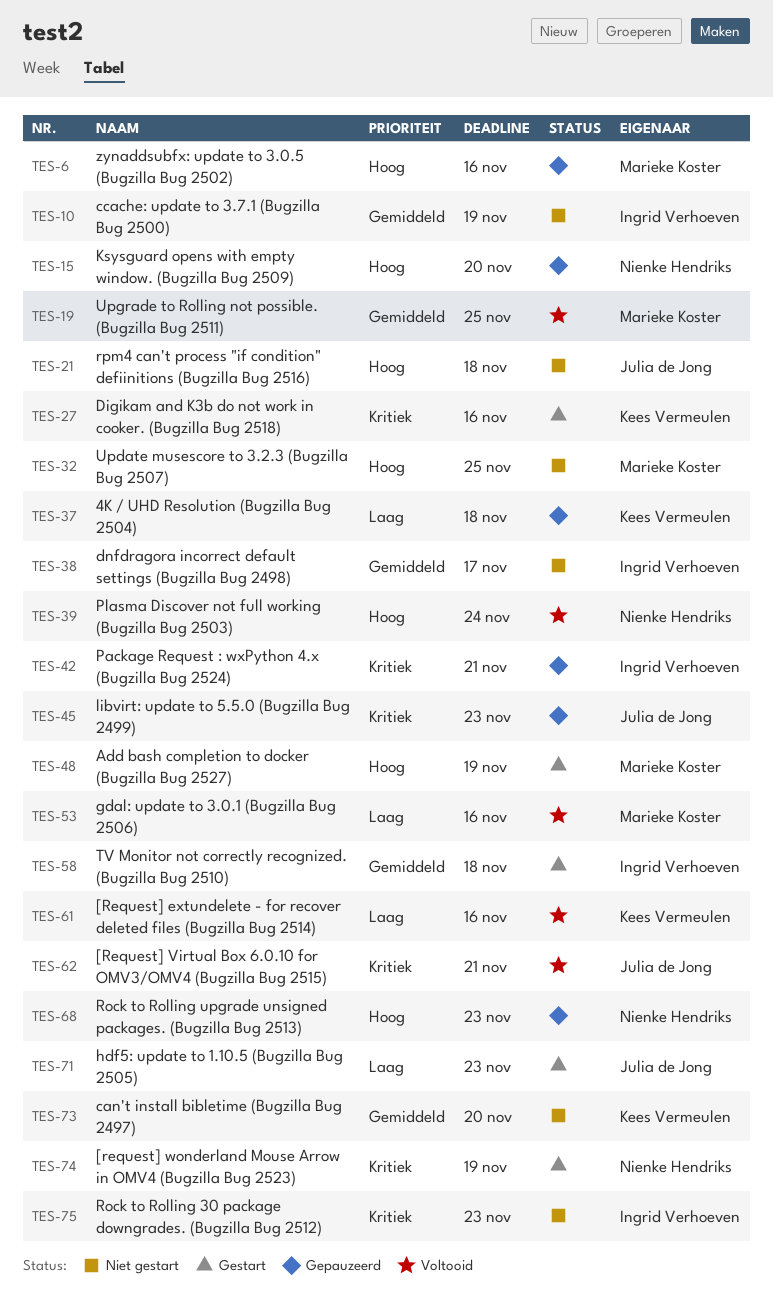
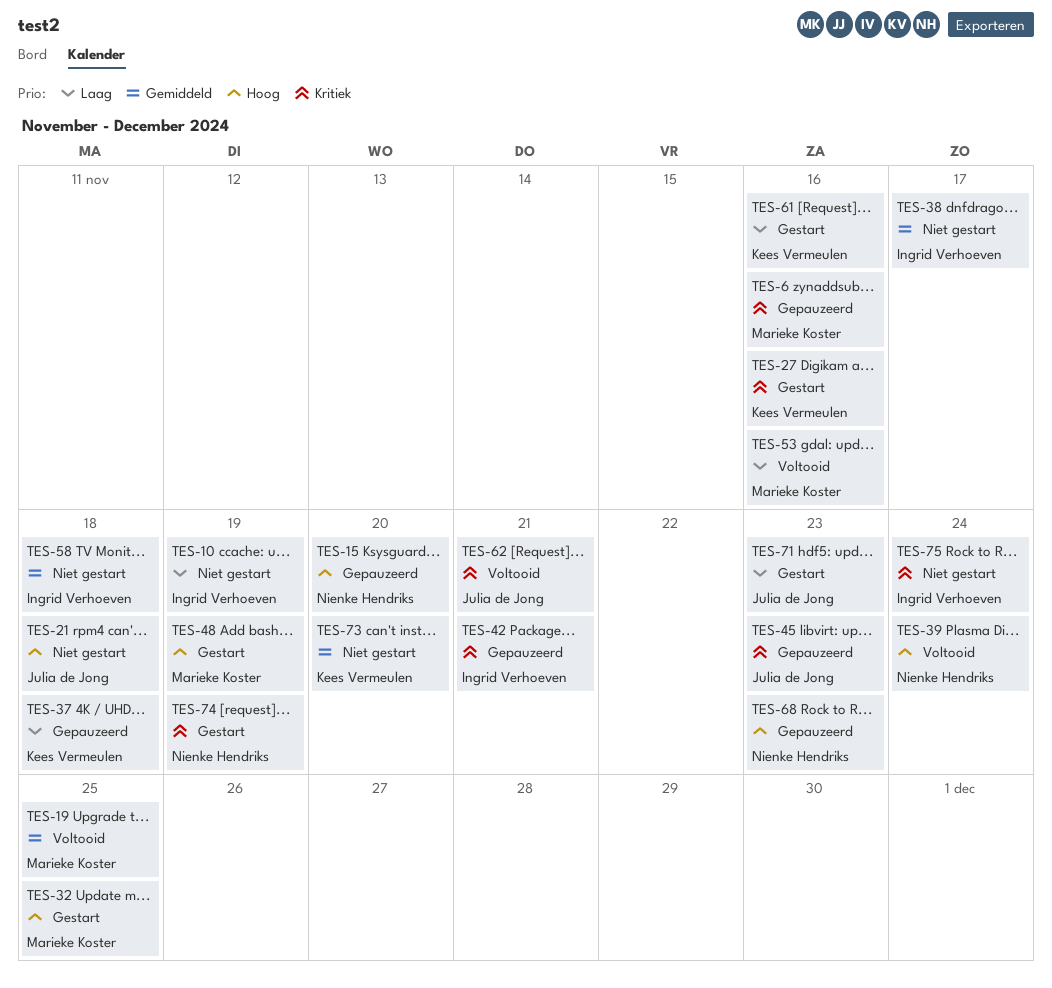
TES-6, priority: Hoog -> Kritiek
TES-10, priority: Gemiddeld -> Laag
TES-32, status: Niet gestart -> Gestart
TES-58, status: Gestart -> Niet gestart
TES-61, status: Voltooid -> Gestart
TES-75, due: Nov 23 -> Nov 24

